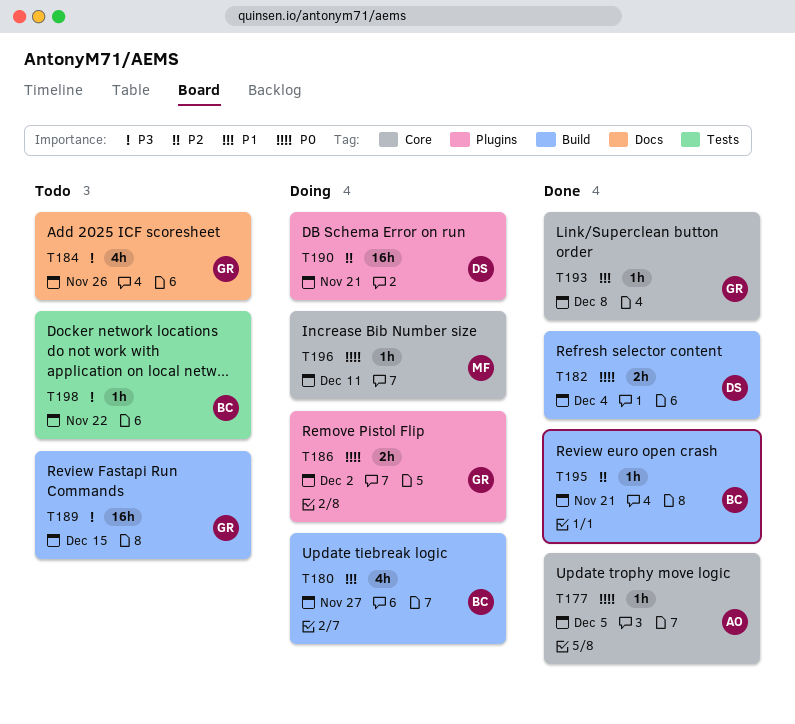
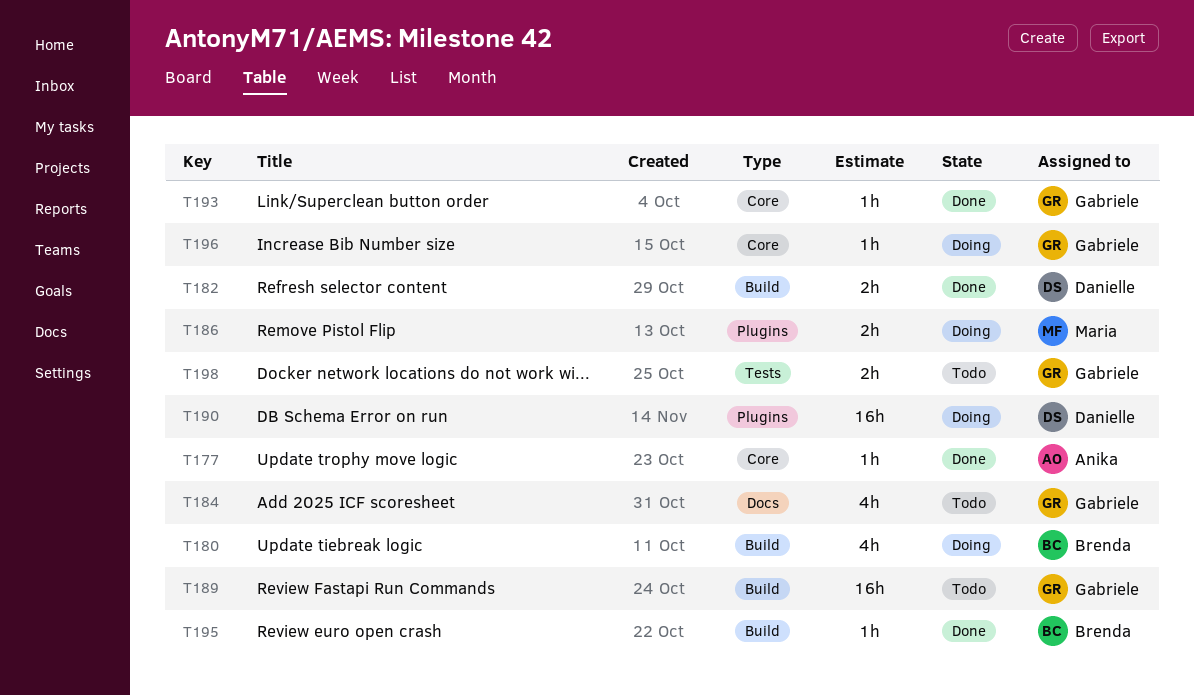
T186, owner: Gabriele -> Maria
T196, owner: Maria -> Gabriele
T198, owner: Brenda -> Gabriele
T198, estimate: 1h -> 2h

